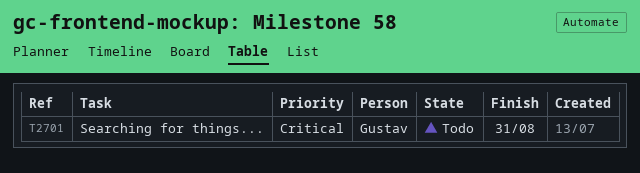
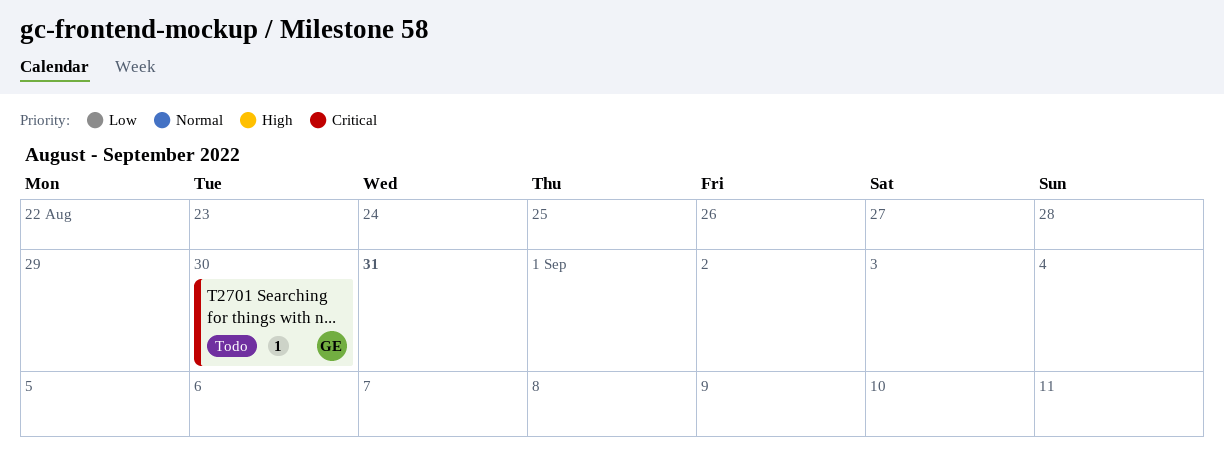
T2701, due: Aug 31 -> Aug 30

